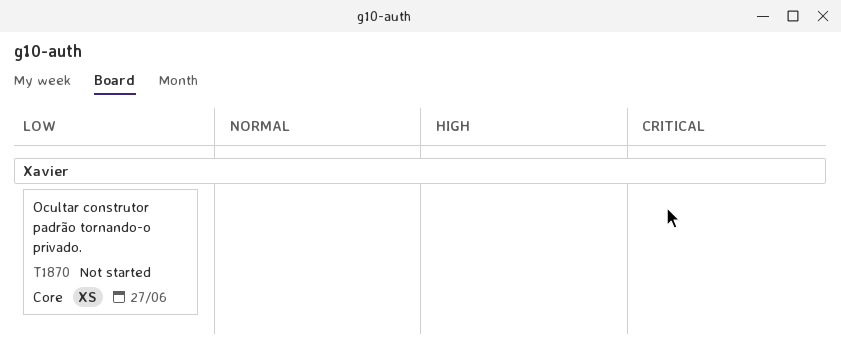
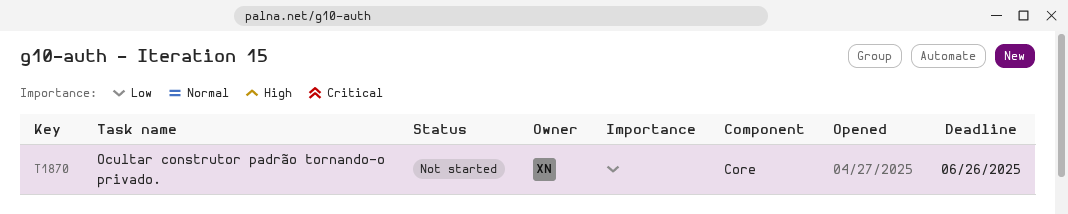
T1870, due: Jun 27 -> Jun 26

